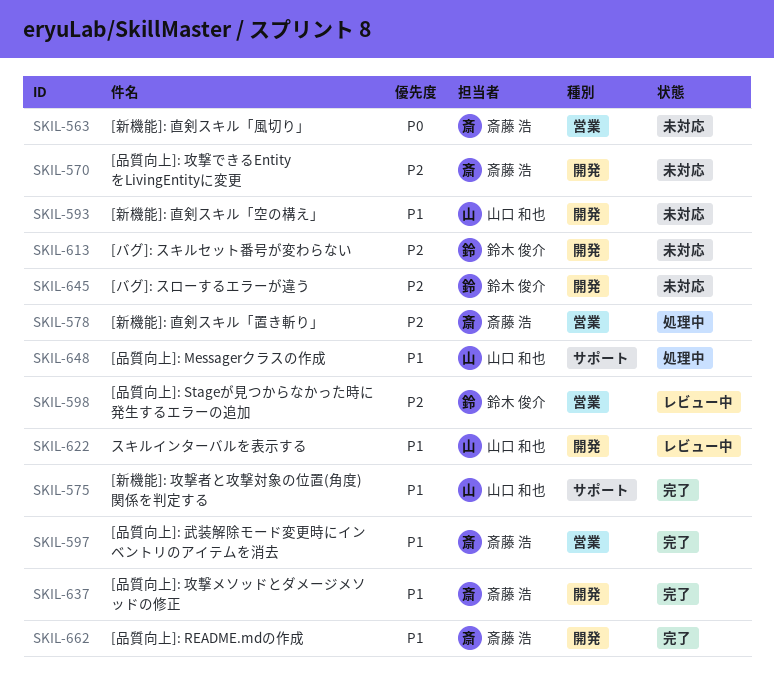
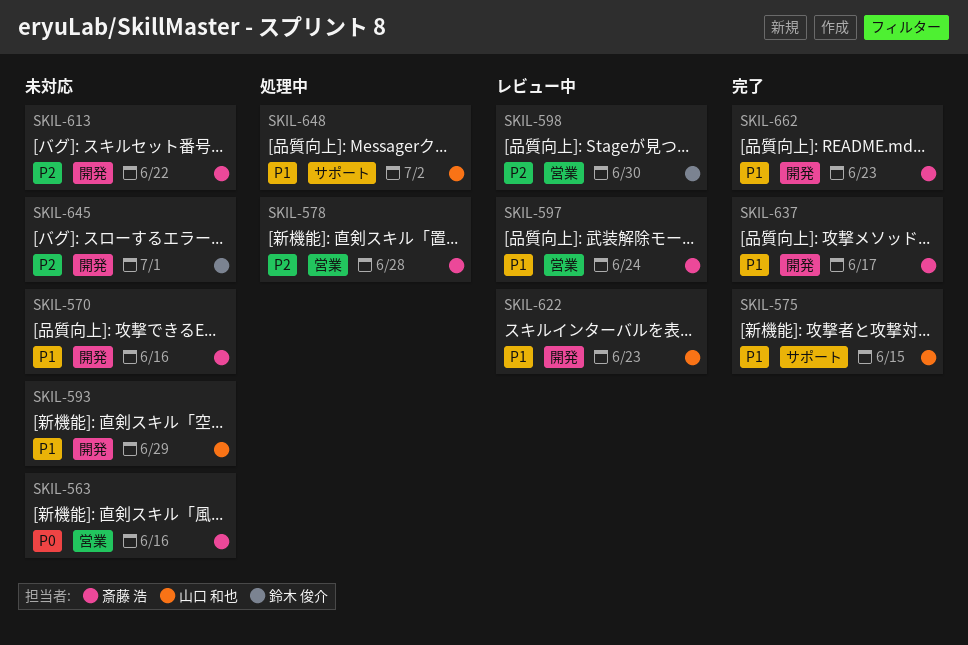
SKIL-570, priority: P2 -> P1
SKIL-597, status: 完了 -> レビュー中
SKIL-613, owner: 鈴木 俊介 -> 斎藤 浩

